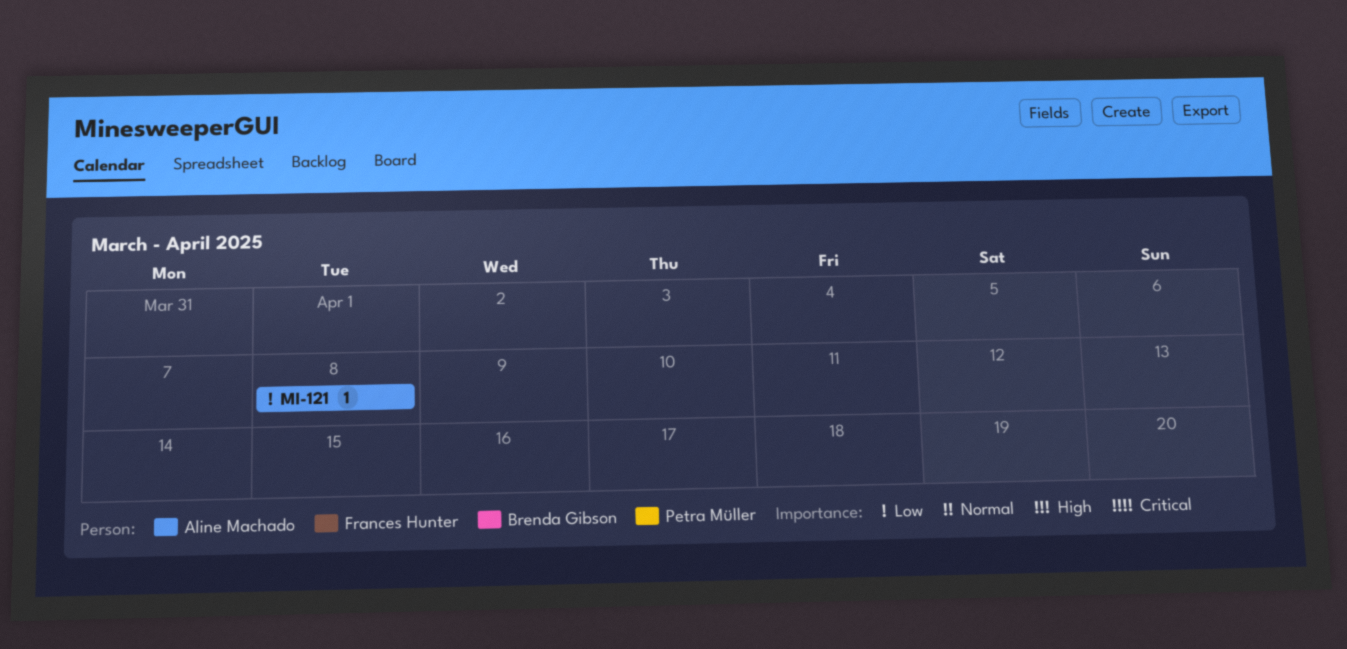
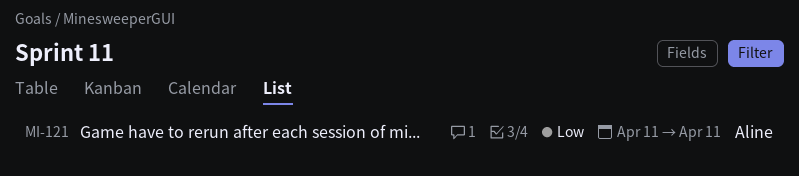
MI-121, start: Apr 8 -> Apr 11
MI-121, due: Apr 8 -> Apr 11

